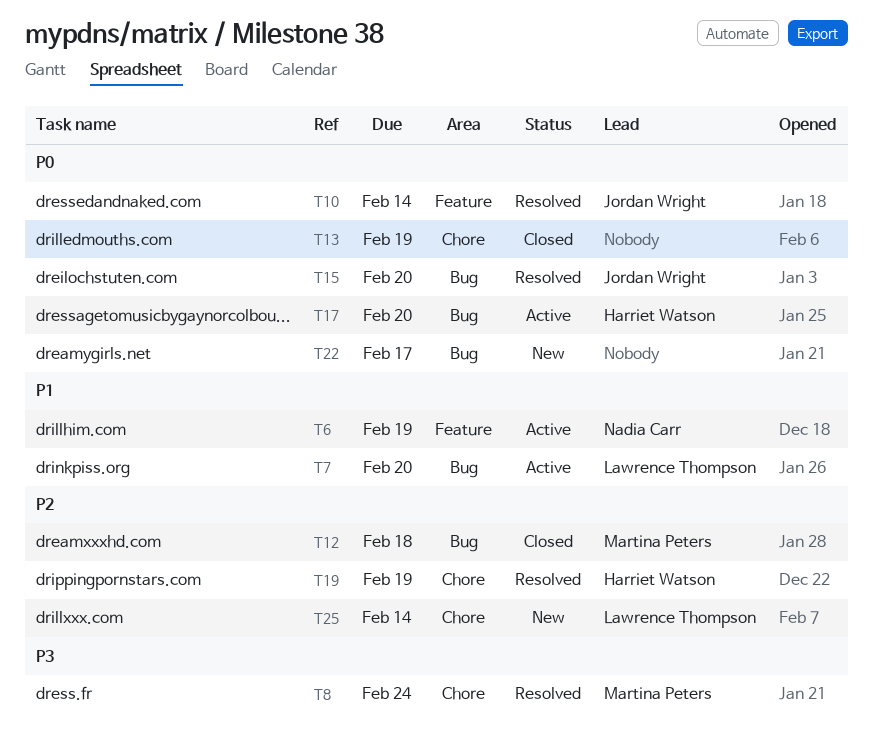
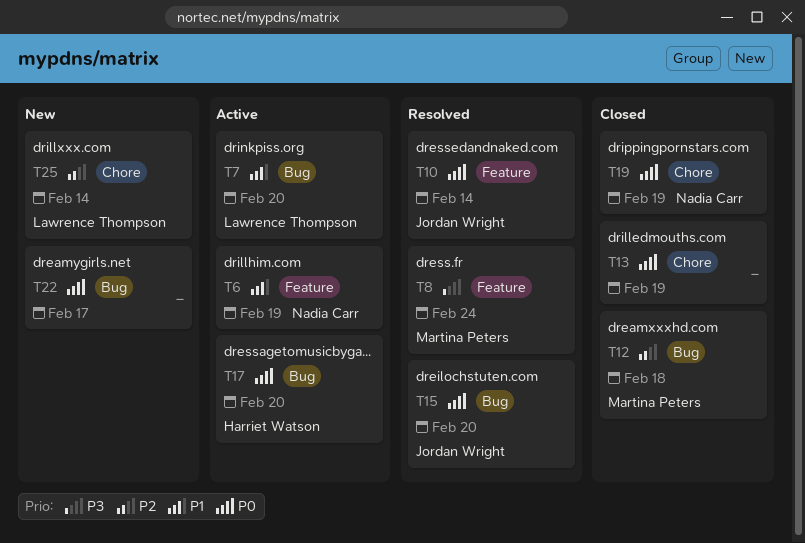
T8, label: Chore -> Feature
T19, status: Resolved -> Closed
T19, owner: Harriet Watson -> Nadia Carr
T19, priority: P2 -> P0

